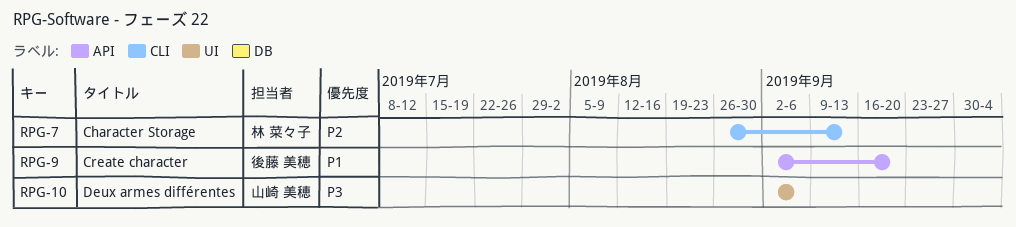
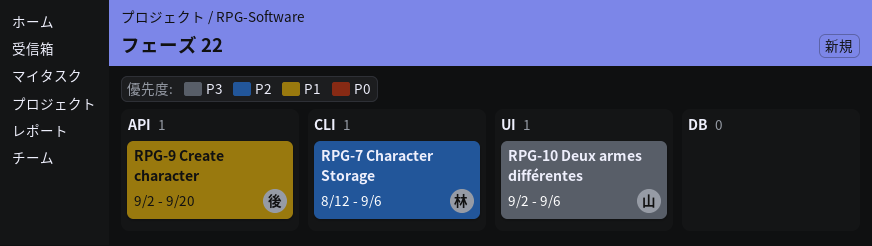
RPG-7, start: Aug 26 -> Aug 12
RPG-7, due: Sep 13 -> Sep 6

